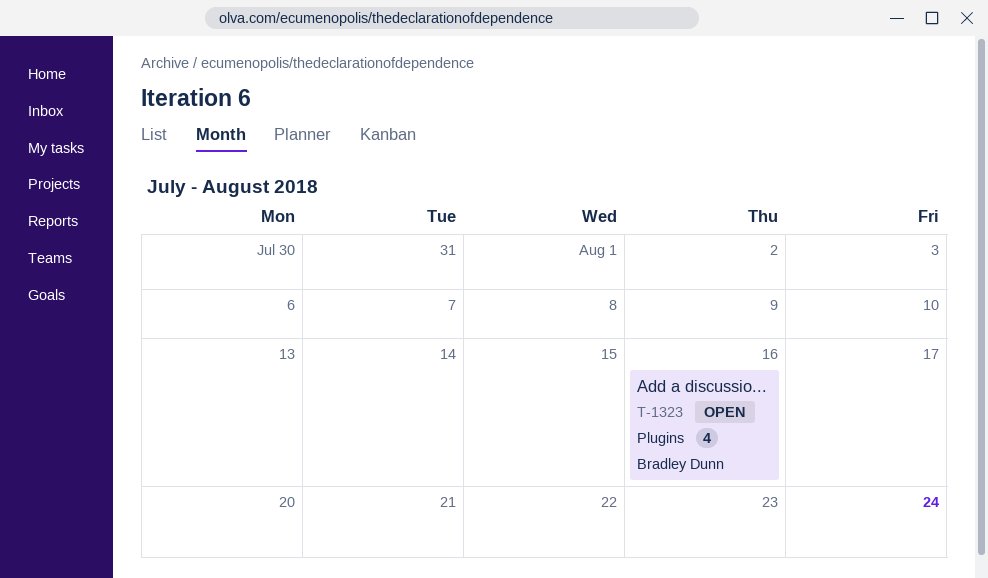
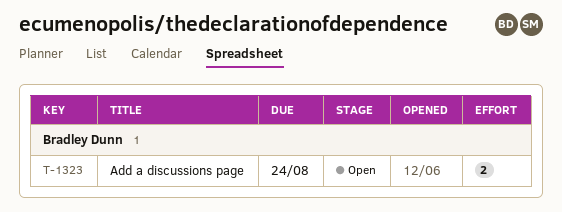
T-1323, estimate: 4 -> 2
T-1323, due: Aug 16 -> Aug 24

